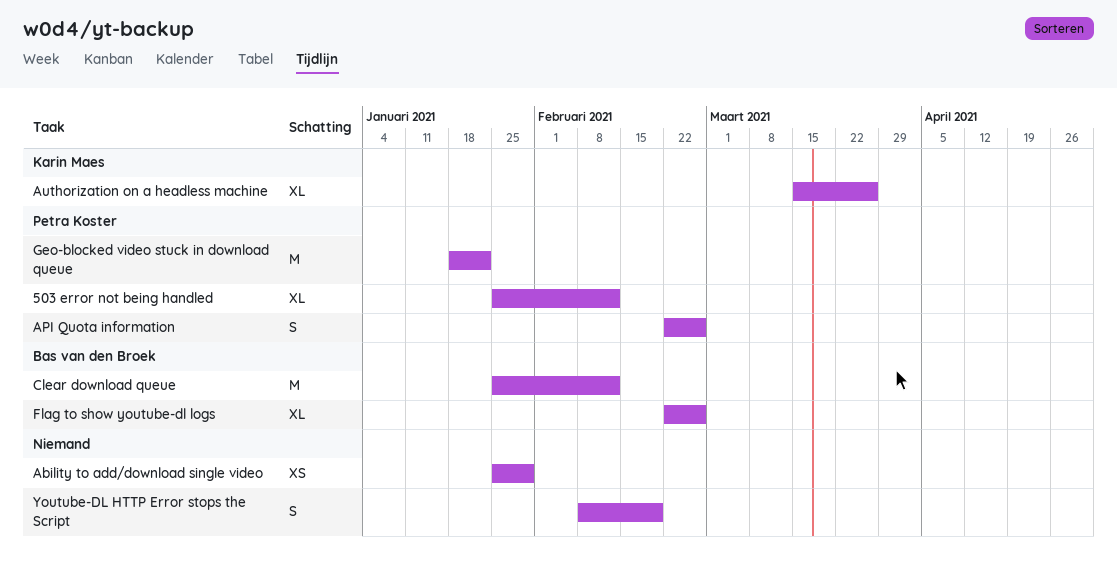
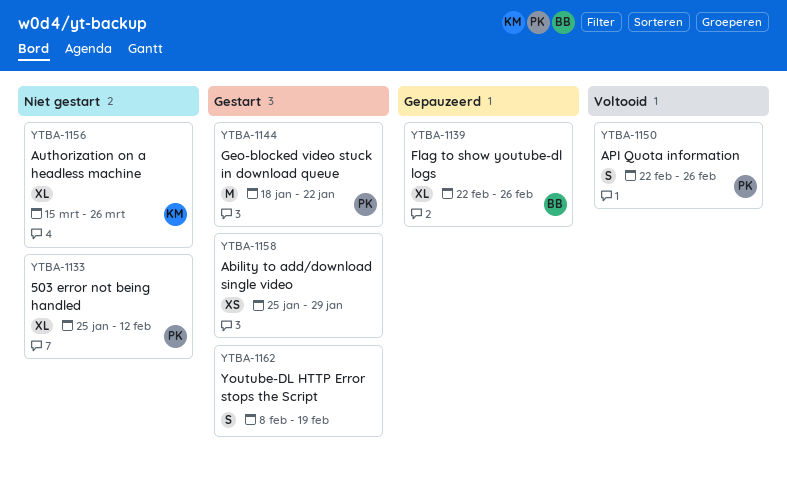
Clear download queue: present -> none

